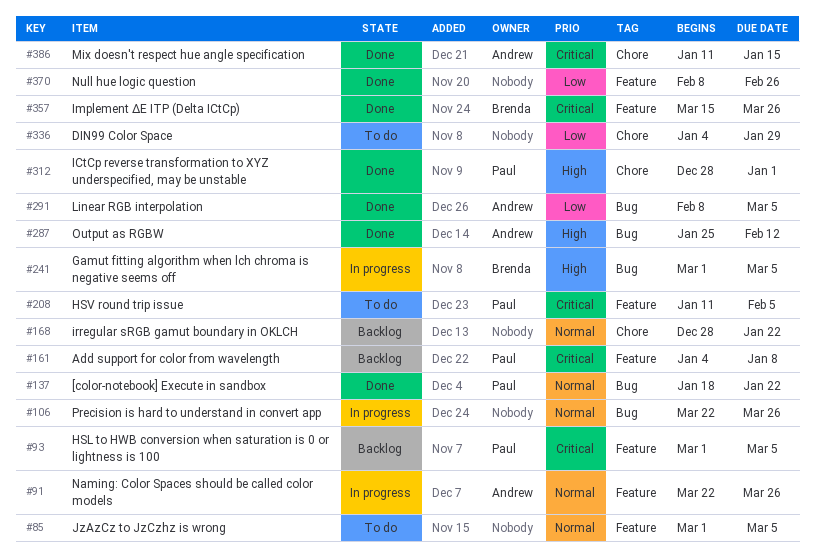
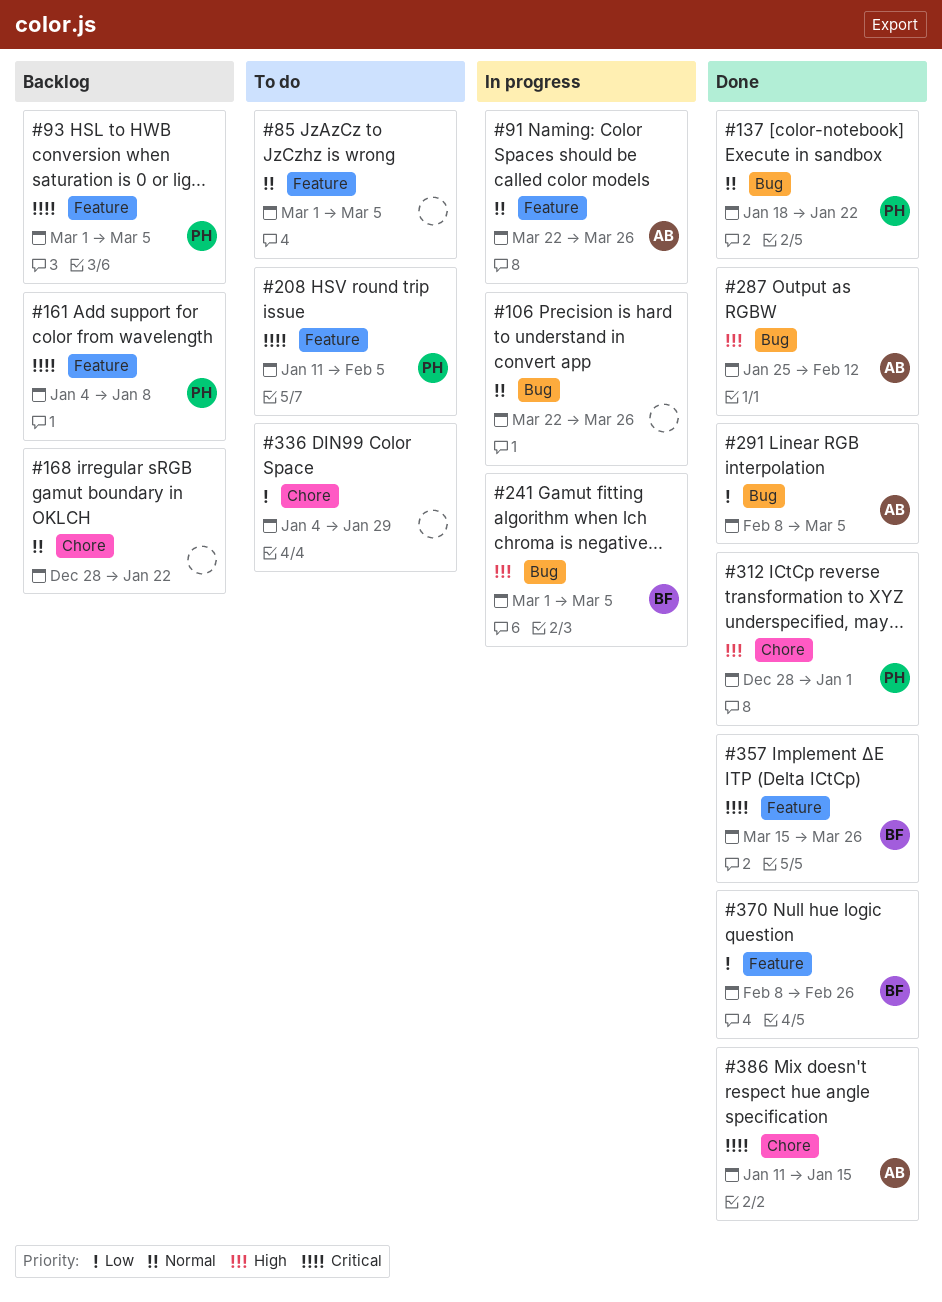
#370, owner: none -> Brenda

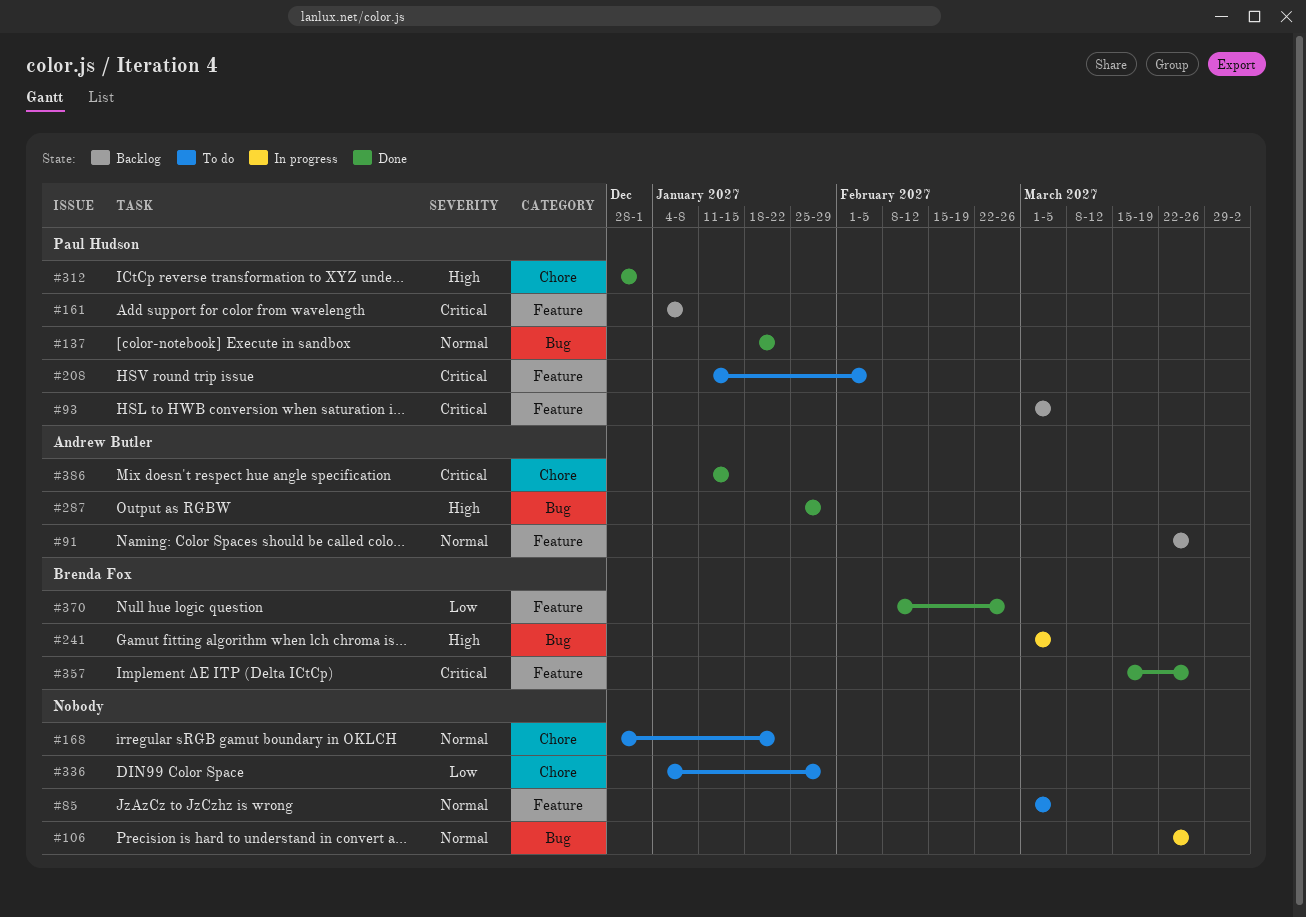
#91, status: In progress -> Backlog
#168, status: Backlog -> To do
#287, due: Feb 12 -> Jan 29
#291: present -> none

